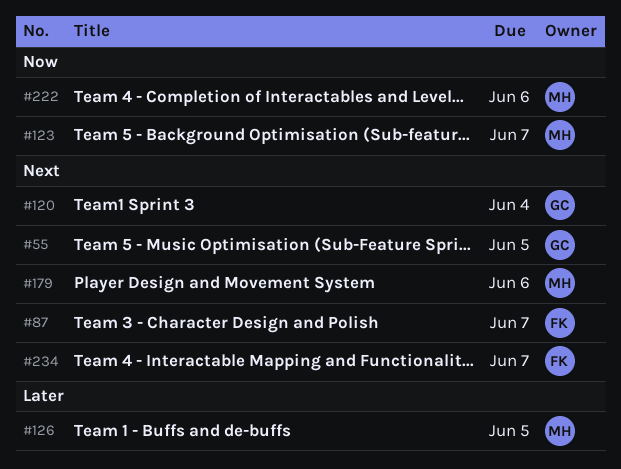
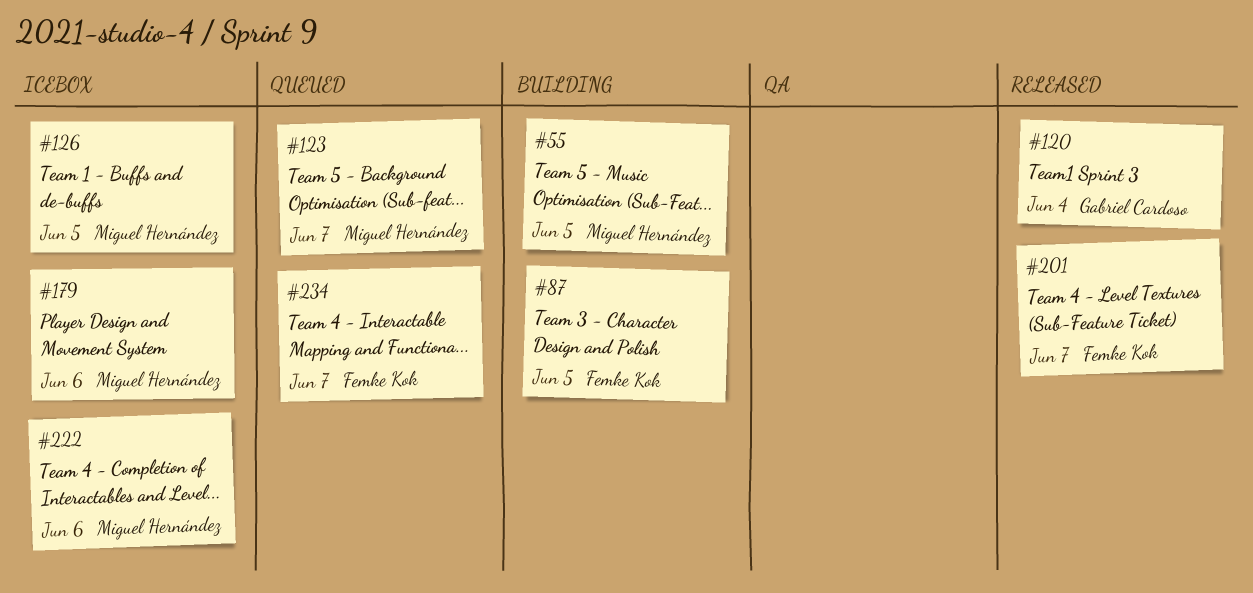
#55, owner: Gabriel Cardoso -> Miguel Hernández
#87, due: Jun 7 -> Jun 5
#201: none -> present

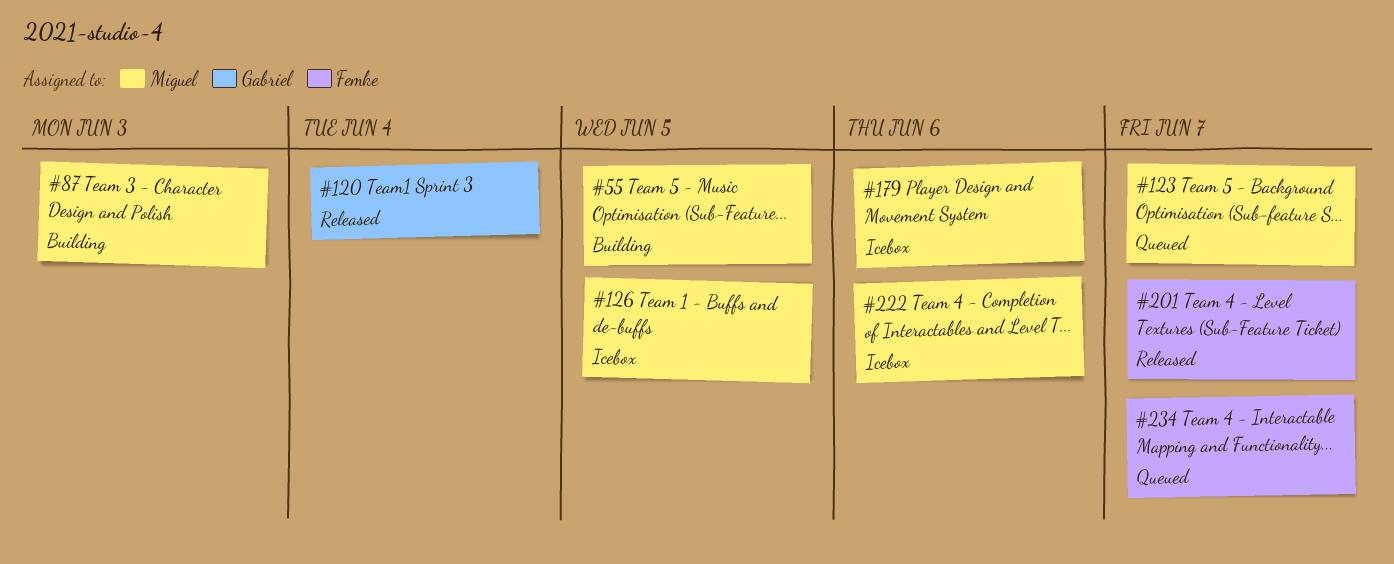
#87, owner: Femke Kok -> Miguel Hernández
#87, due: Jun 5 -> Jun 3

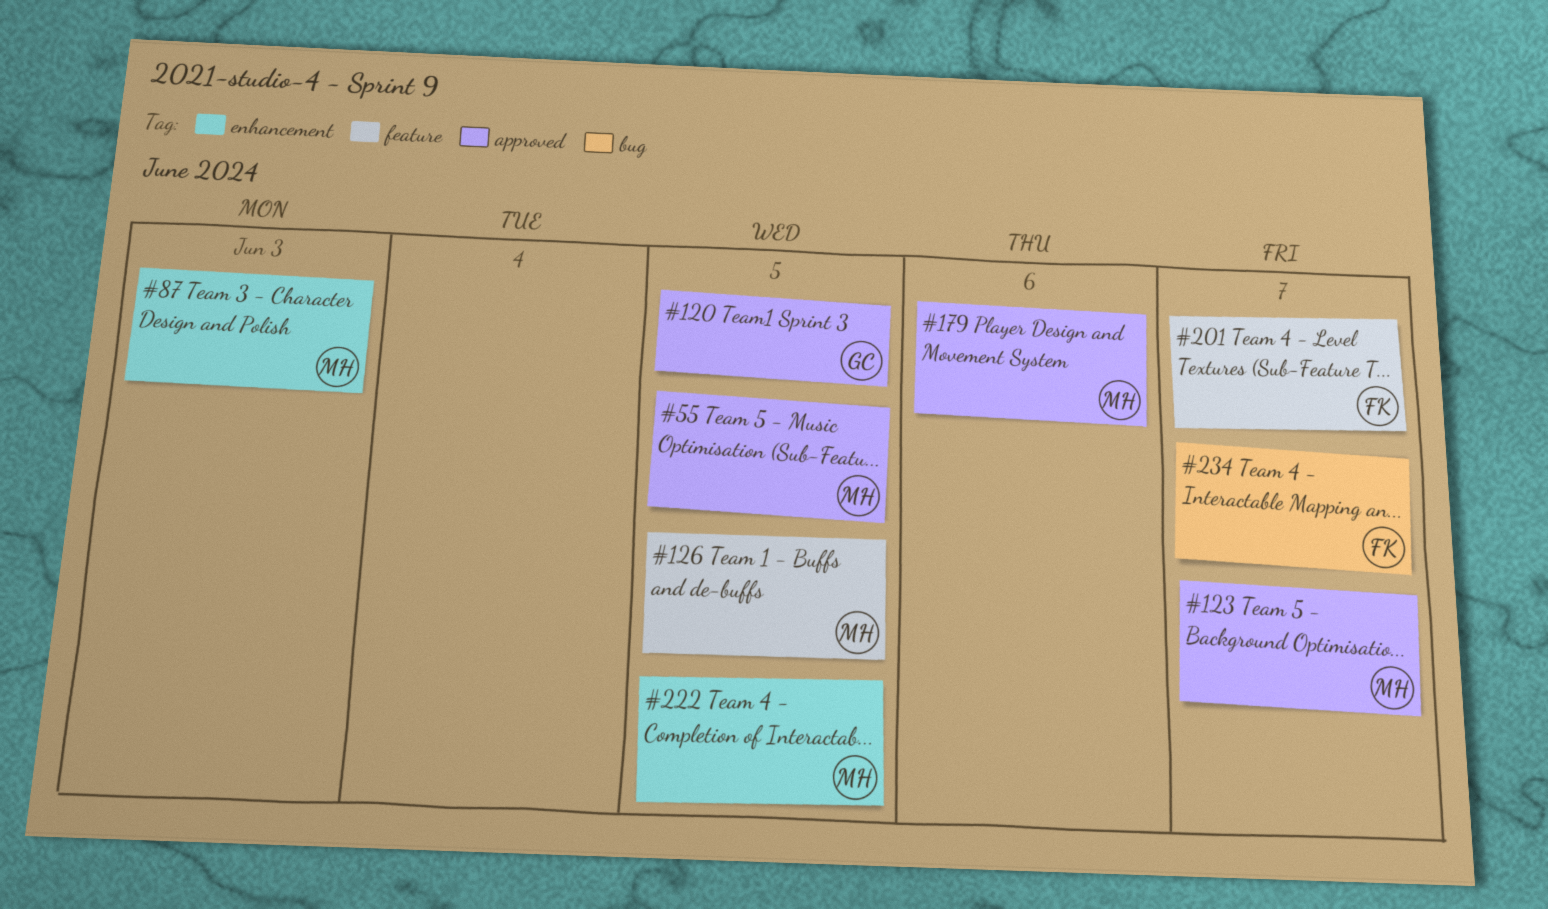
#120, due: Jun 4 -> Jun 5
#222, due: Jun 6 -> Jun 5

